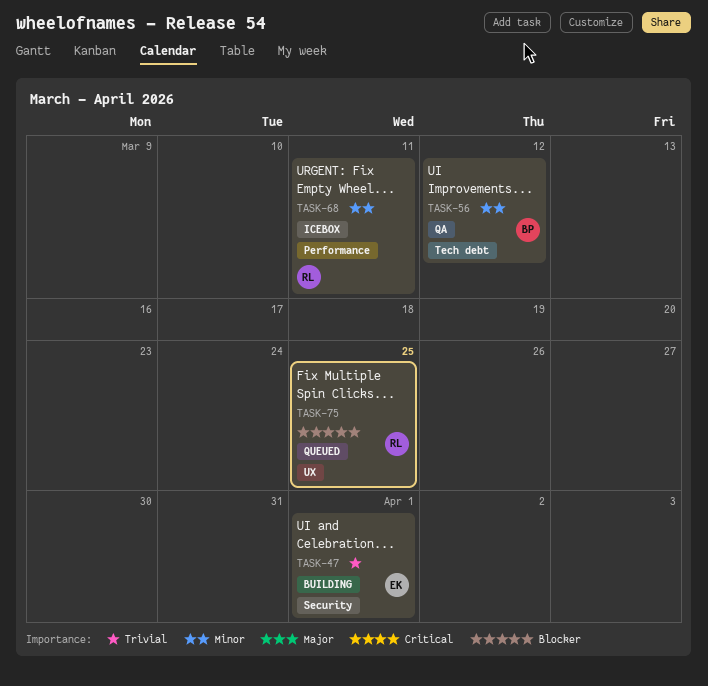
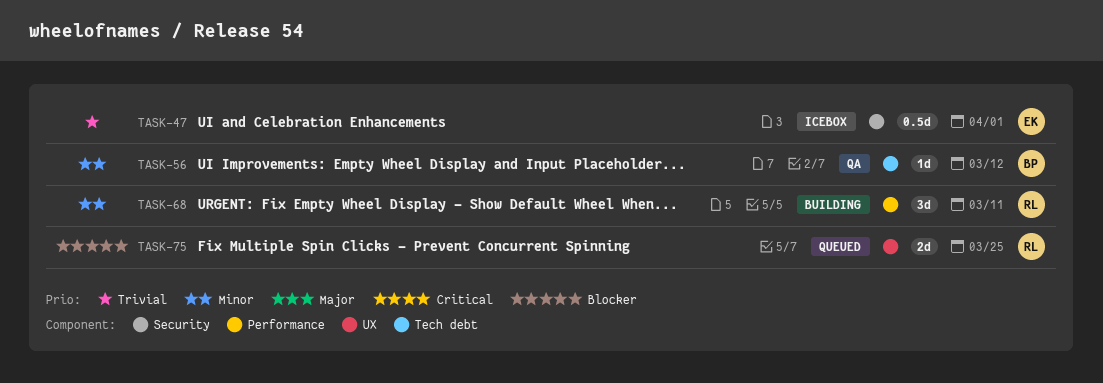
TASK-47, status: Building -> Icebox
TASK-68, status: Icebox -> Building

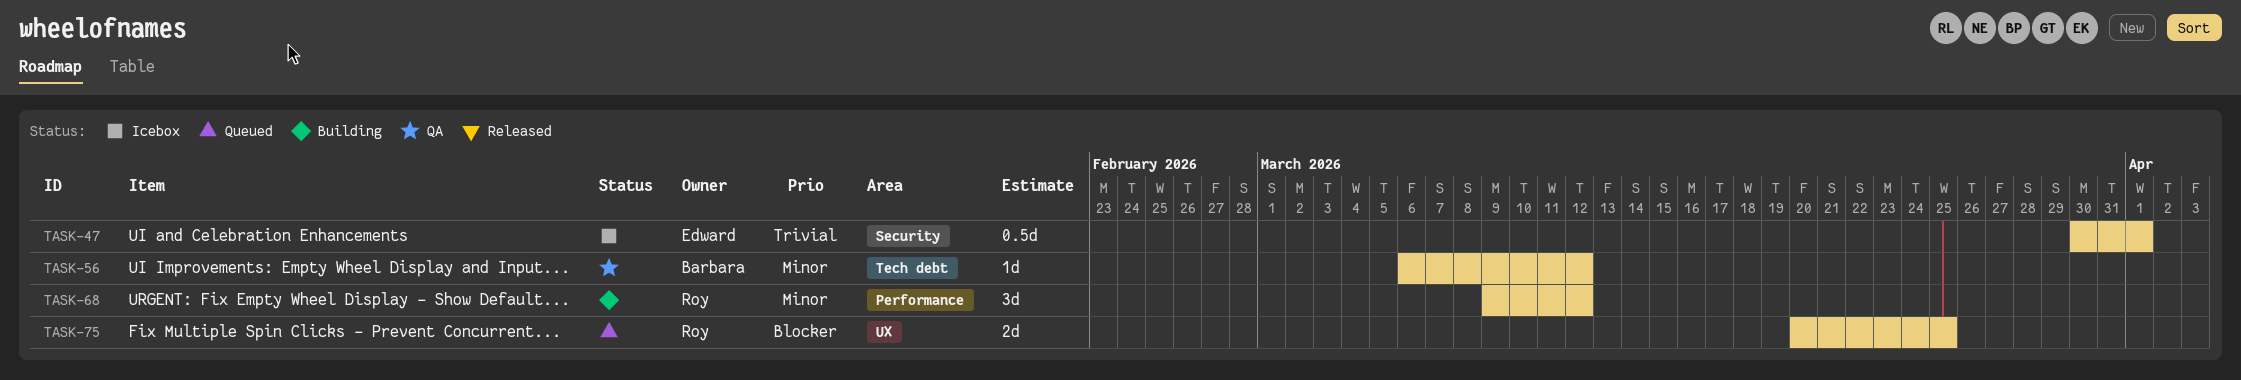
TASK-68, due: Mar 11 -> Mar 12

